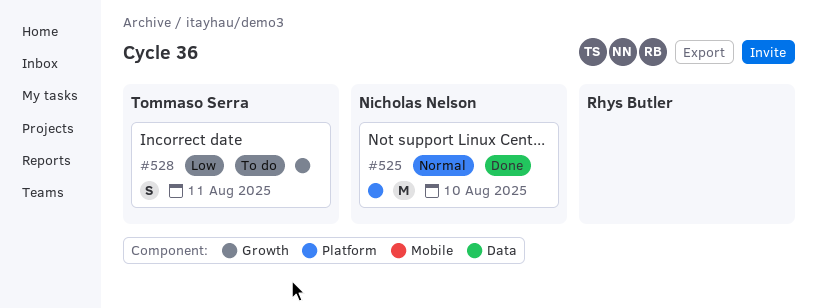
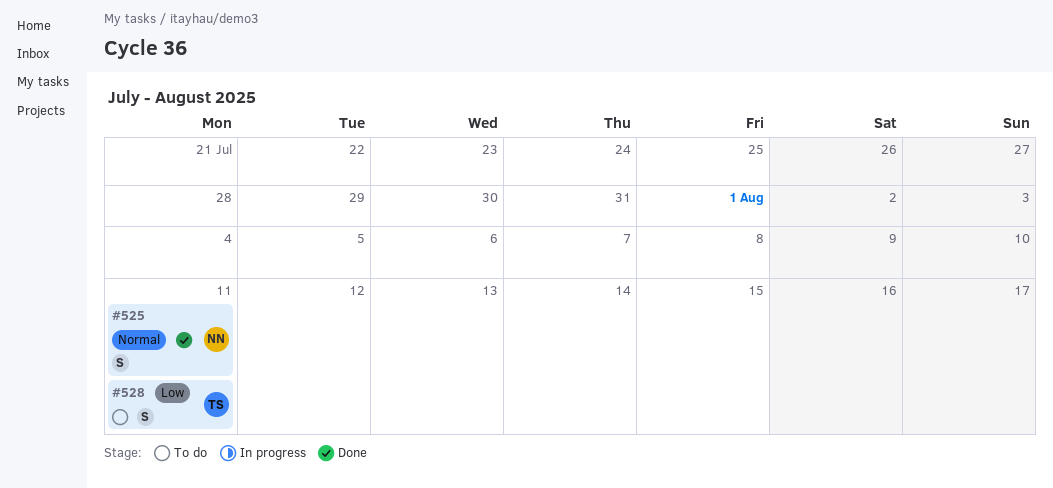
#525, estimate: M -> S
#525, due: Aug 10 -> Aug 11

